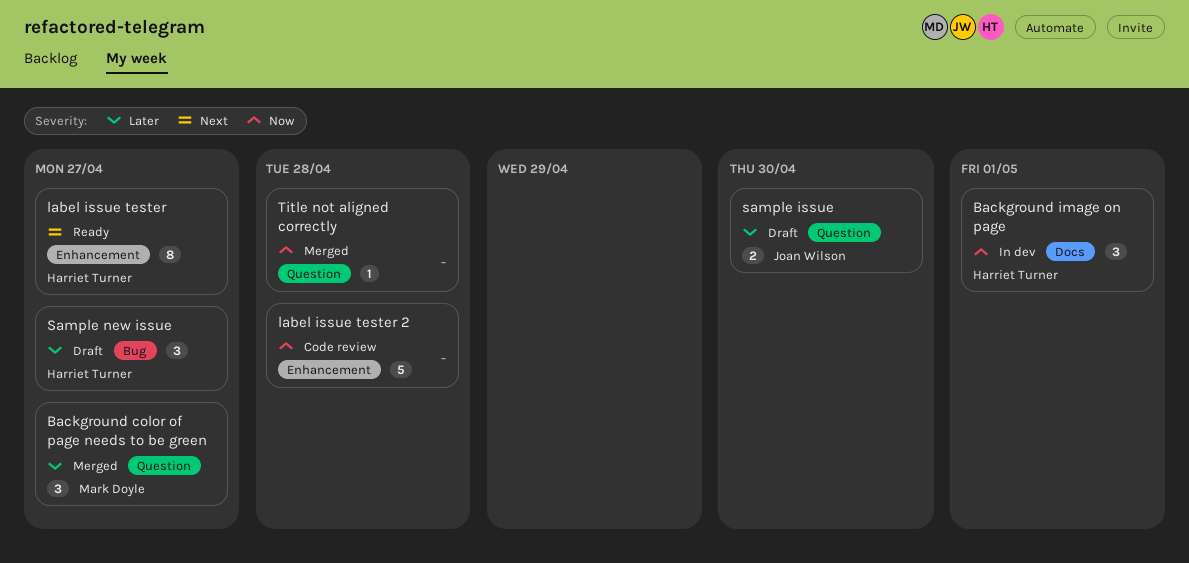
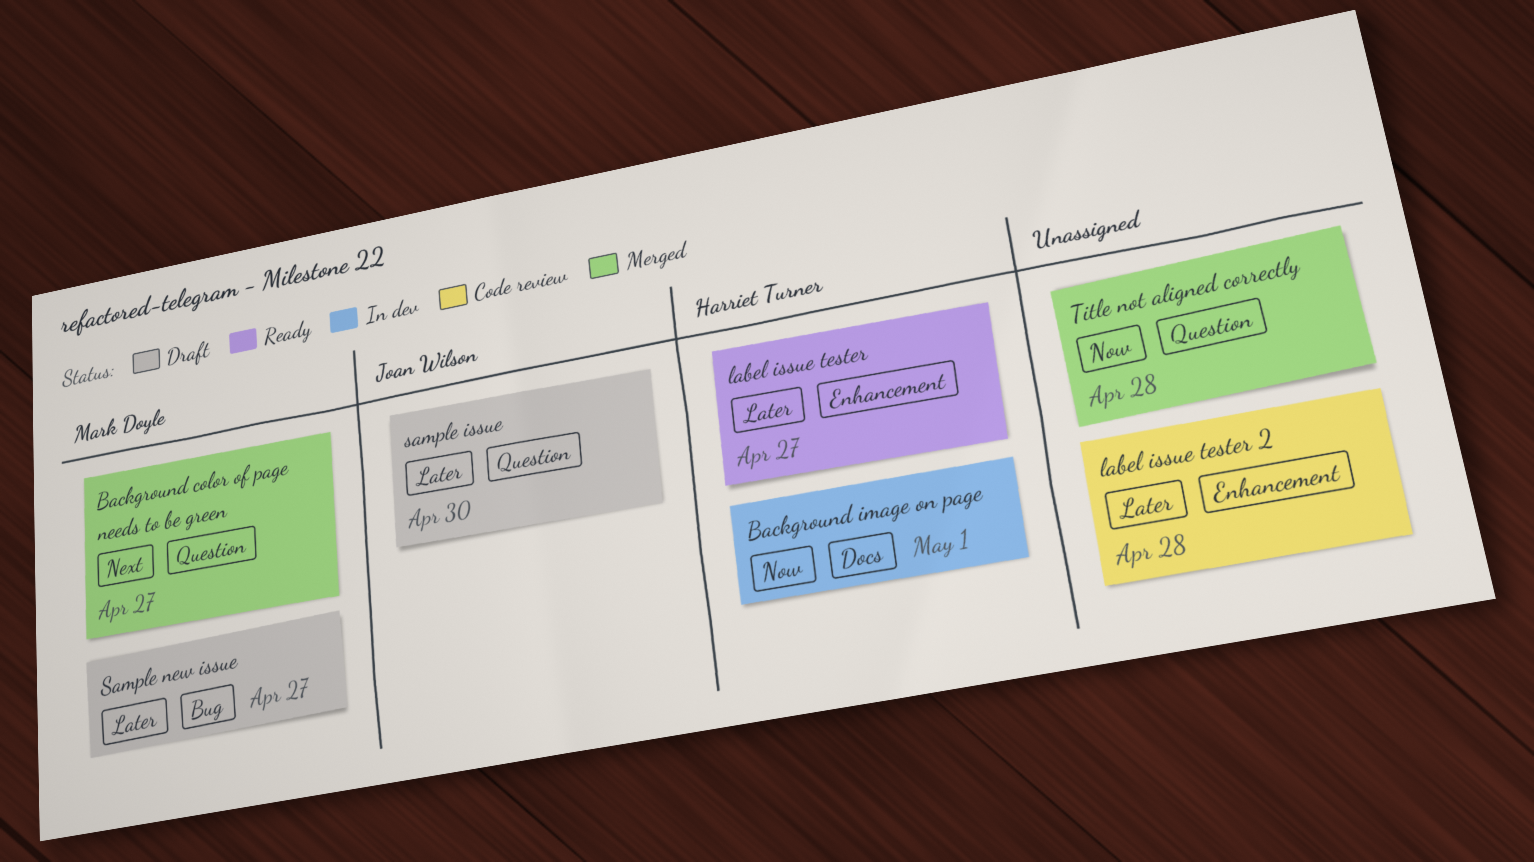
Background color of page needs to be green, priority: Later -> Next
label issue tester, priority: Next -> Later
label issue tester 2, priority: Now -> Later
Sample new issue, owner: Harriet Turner -> Mark Doyle

